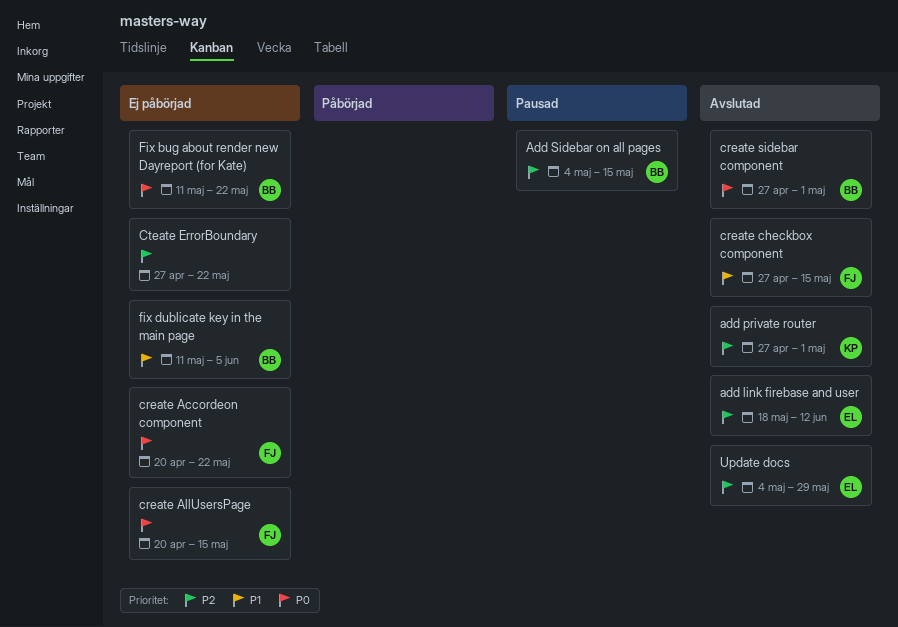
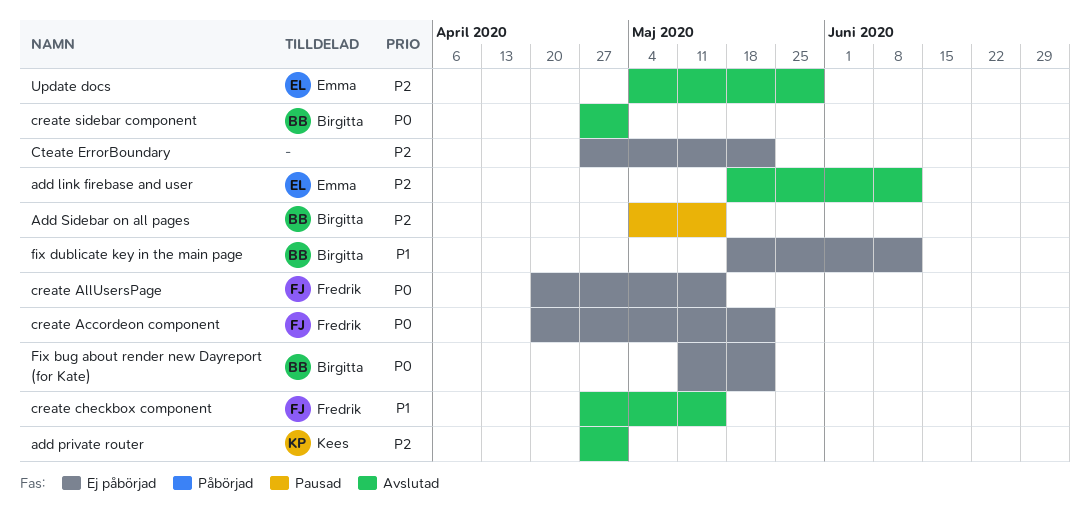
fix dublicate key in the main page, start: May 11 -> May 18
fix dublicate key in the main page, due: Jun 5 -> Jun 12

